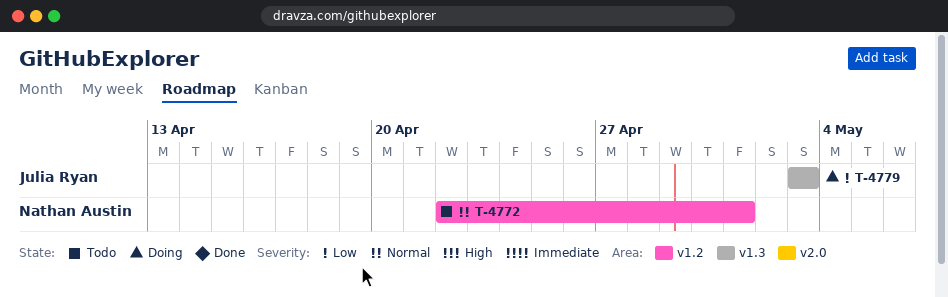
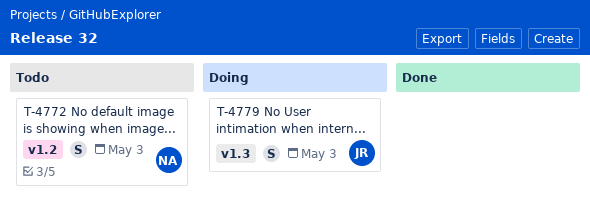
T-4772, due: May 1 -> May 3

